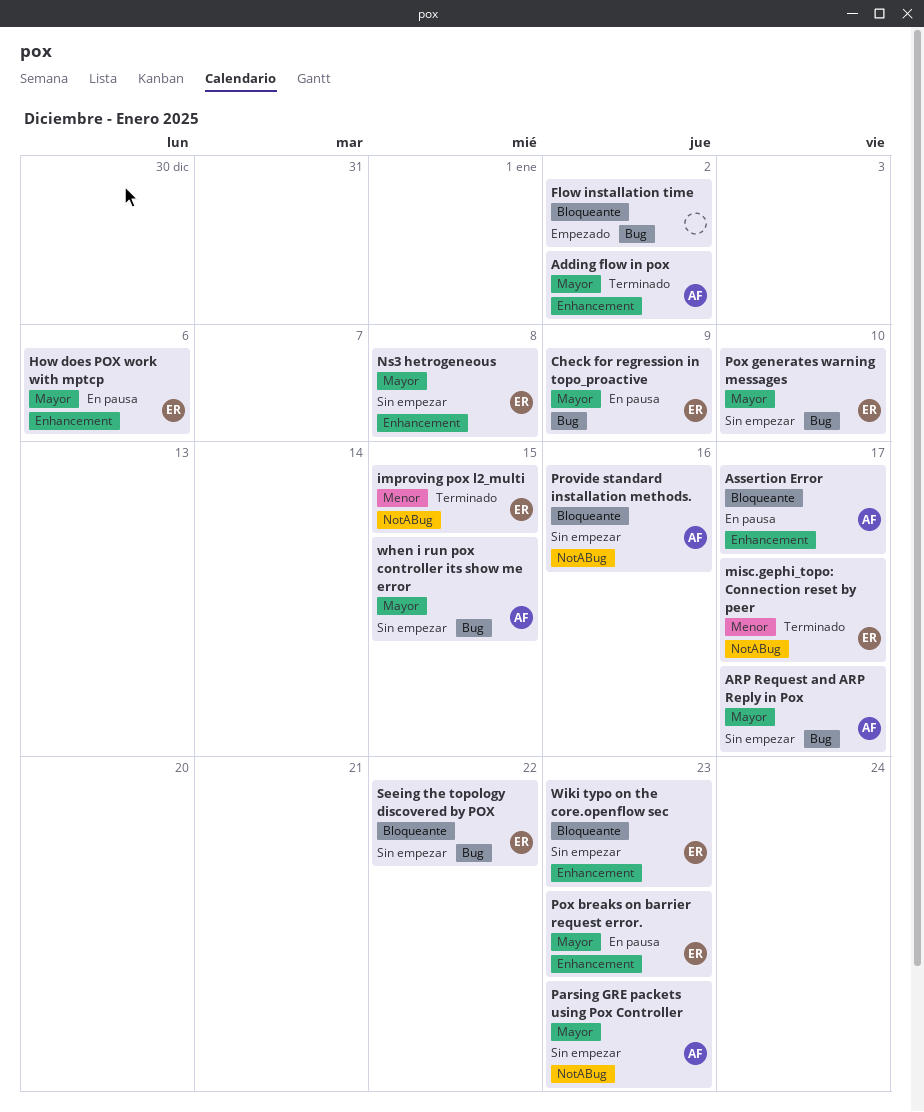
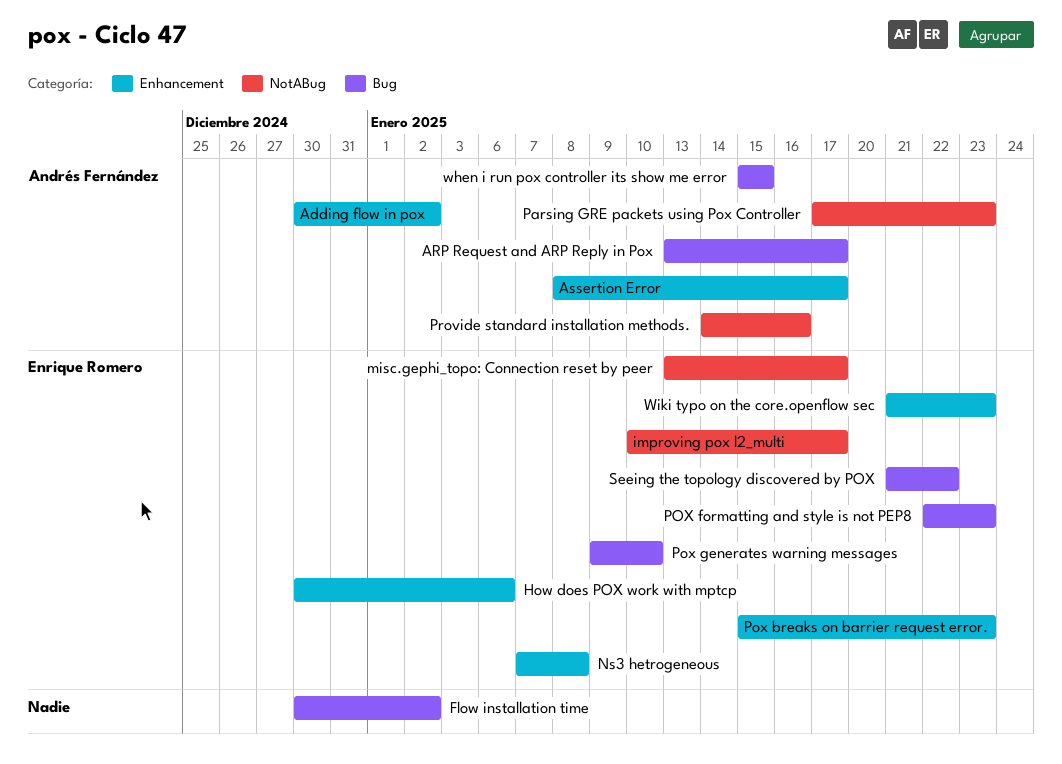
Check for regression in topo_proactive: present -> none
improving pox l2_multi, due: Jan 15 -> Jan 17
POX formatting and style is not PEP8: none -> present

